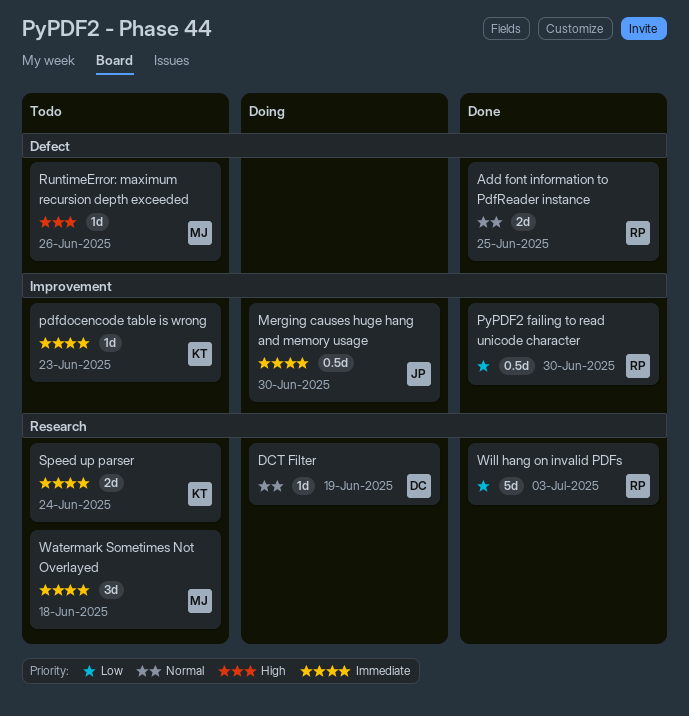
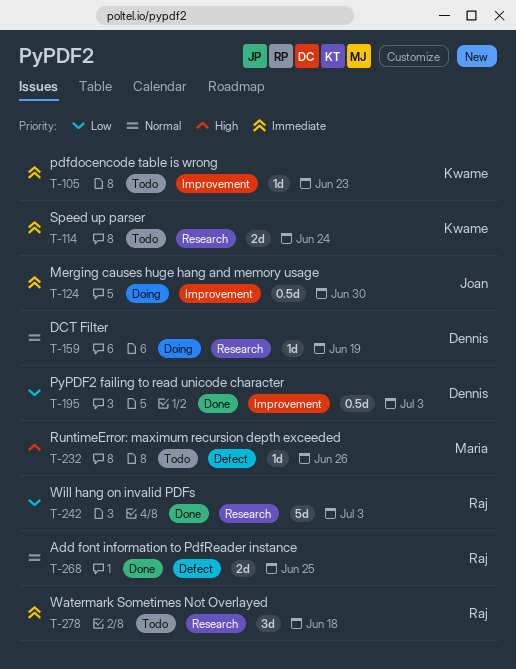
PyPDF2 failing to read unicode character, owner: Raj -> Dennis
PyPDF2 failing to read unicode character, due: Jun 30 -> Jul 3
Watermark Sometimes Not Overlayed, owner: Maria -> Raj

